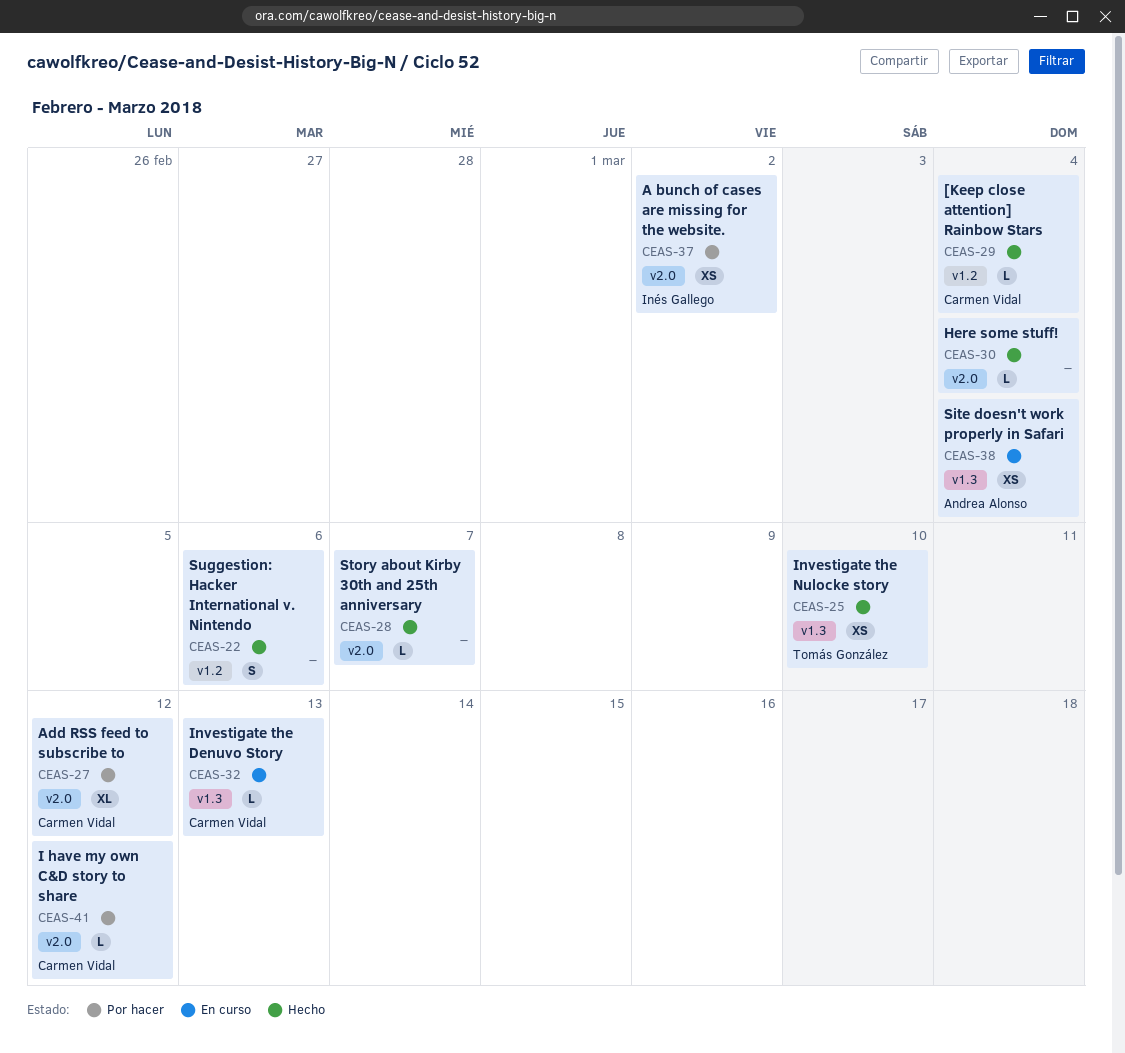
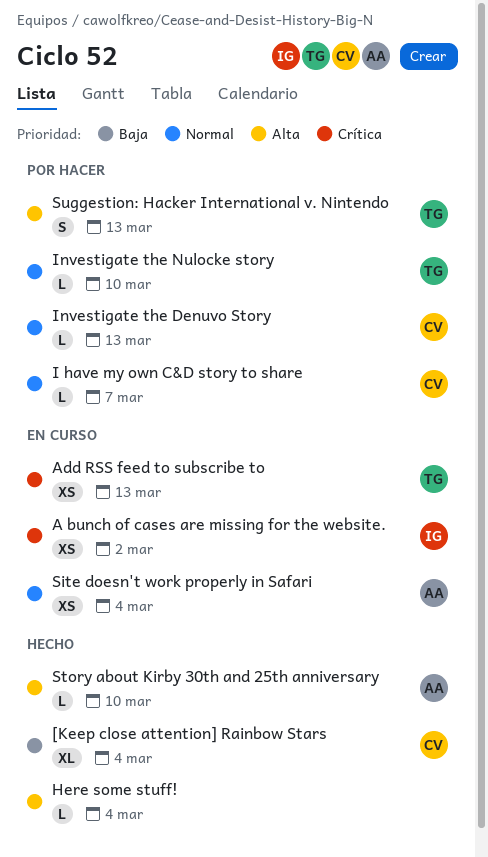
[Keep close attention] Rainbow Stars, estimate: L -> XL
A bunch of cases are missing for the website., status: Por hacer -> En curso
Add RSS feed to subscribe to, status: Por hacer -> En curso
Add RSS feed to subscribe to, owner: Carmen Vidal -> Tomás González
Add RSS feed to subscribe to, estimate: XL -> XS
Add RSS feed to subscribe to, due: Mar 12 -> Mar 13
I have my own C&D story to share, due: Mar 12 -> Mar 7
Investigate the Denuvo Story, status: En curso -> Por hacer
Investigate the Nulocke story, status: Hecho -> Por hacer
Investigate the Nulocke story, estimate: XS -> L
Story about Kirby 30th and 25th anniversary, owner: none -> Andrea Alonso
Story about Kirby 30th and 25th anniversary, due: Mar 7 -> Mar 10
Suggestion: Hacker International v. Nintendo, status: Hecho -> Por hacer
Suggestion: Hacker International v. Nintendo, owner: none -> Tomás González
Suggestion: Hacker International v. Nintendo, due: Mar 6 -> Mar 13

